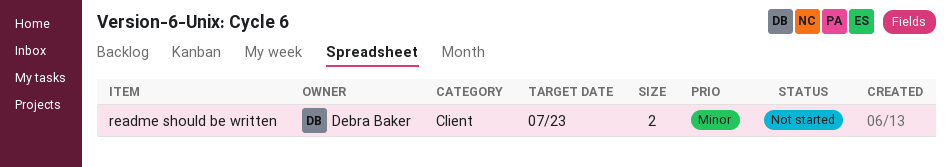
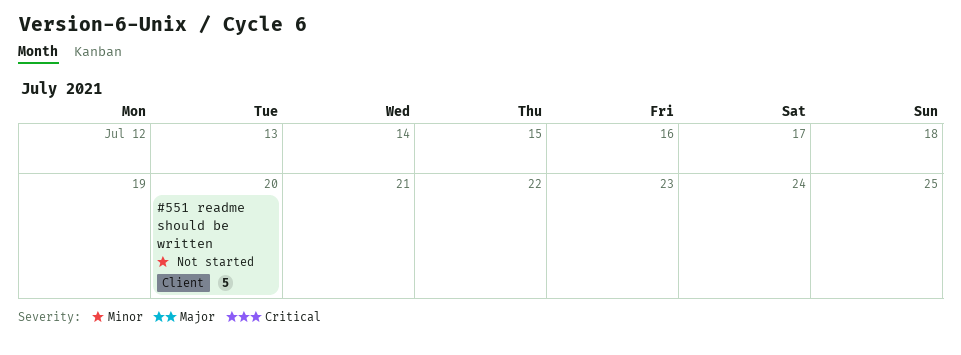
readme should be written, estimate: 2 -> 5
readme should be written, due: Jul 23 -> Jul 20

